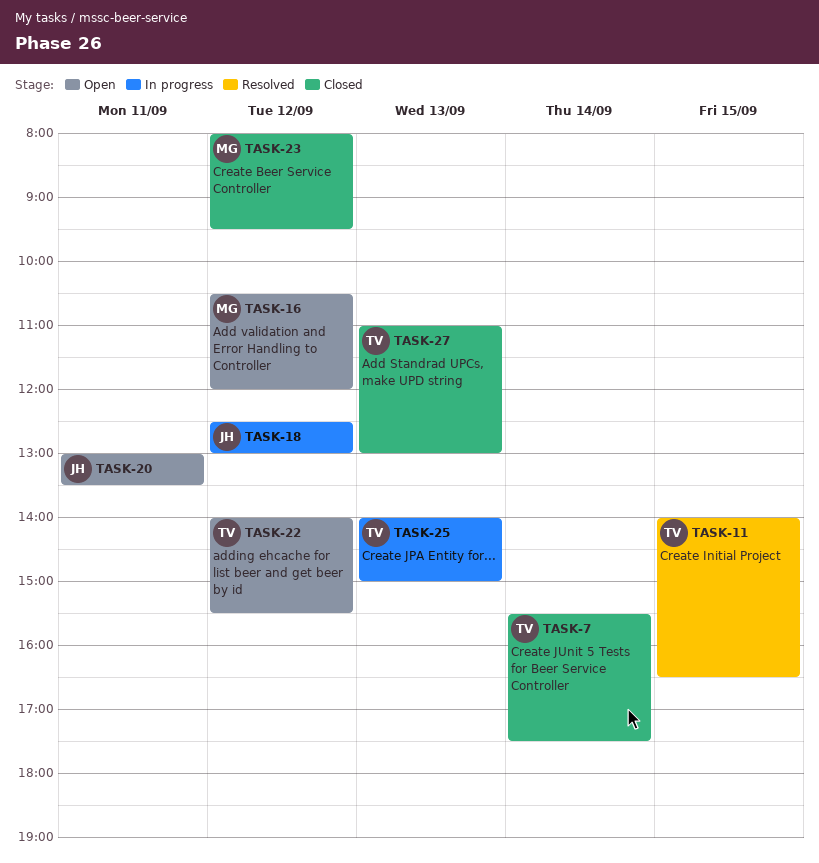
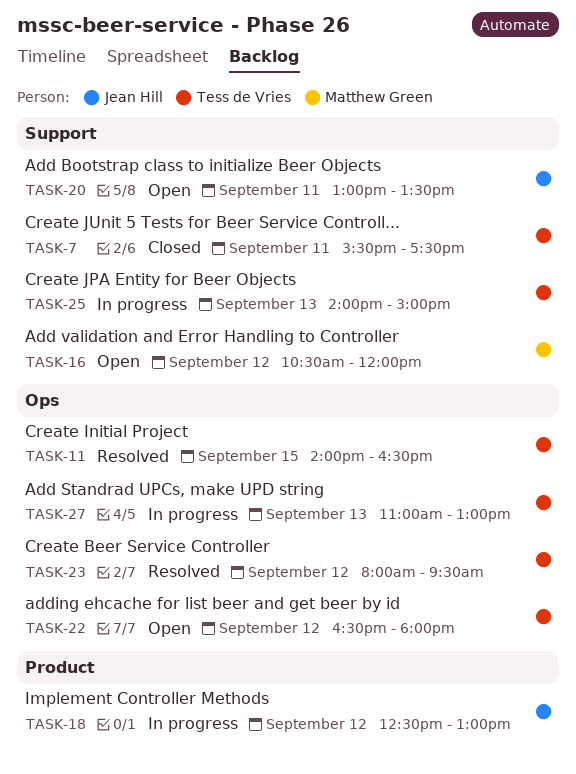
TASK-7, day: Sep 14 -> Sep 11
TASK-22, begins: 14:00 -> 16:30
TASK-22, ends: 15:30 -> 18:00
TASK-23, status: Closed -> Resolved
TASK-23, owner: Matthew Green -> Tess de Vries
TASK-27, status: Closed -> In progress

